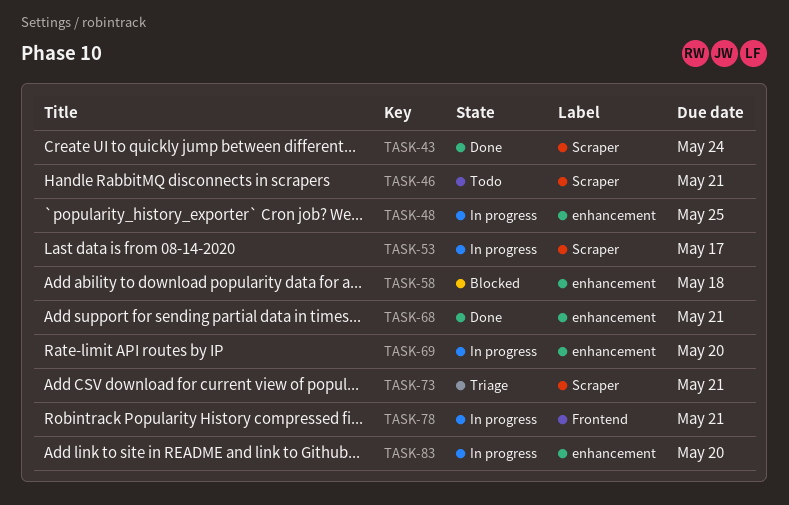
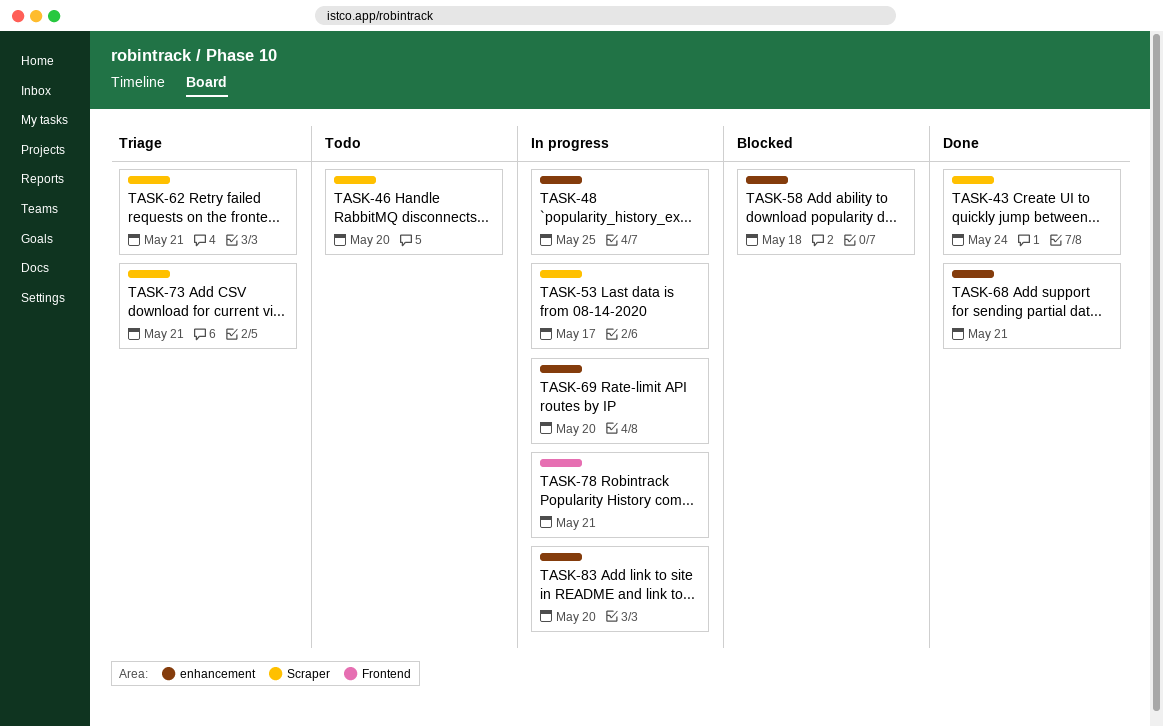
TASK-46, due: May 21 -> May 20
TASK-62: none -> present

